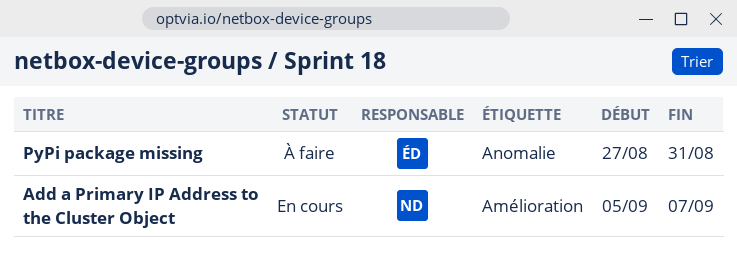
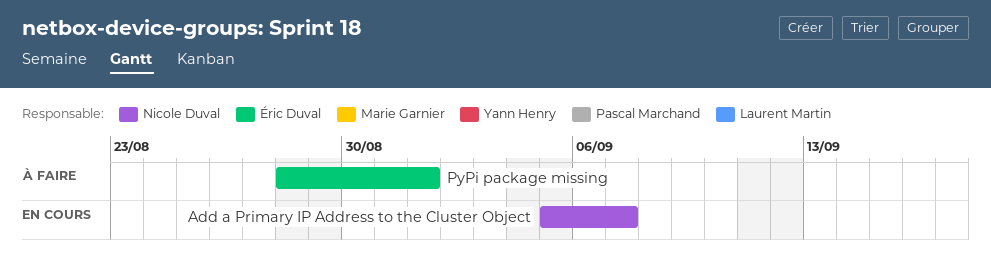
PyPi package missing, start: Aug 27 -> Aug 28
PyPi package missing, due: Aug 31 -> Sep 1

